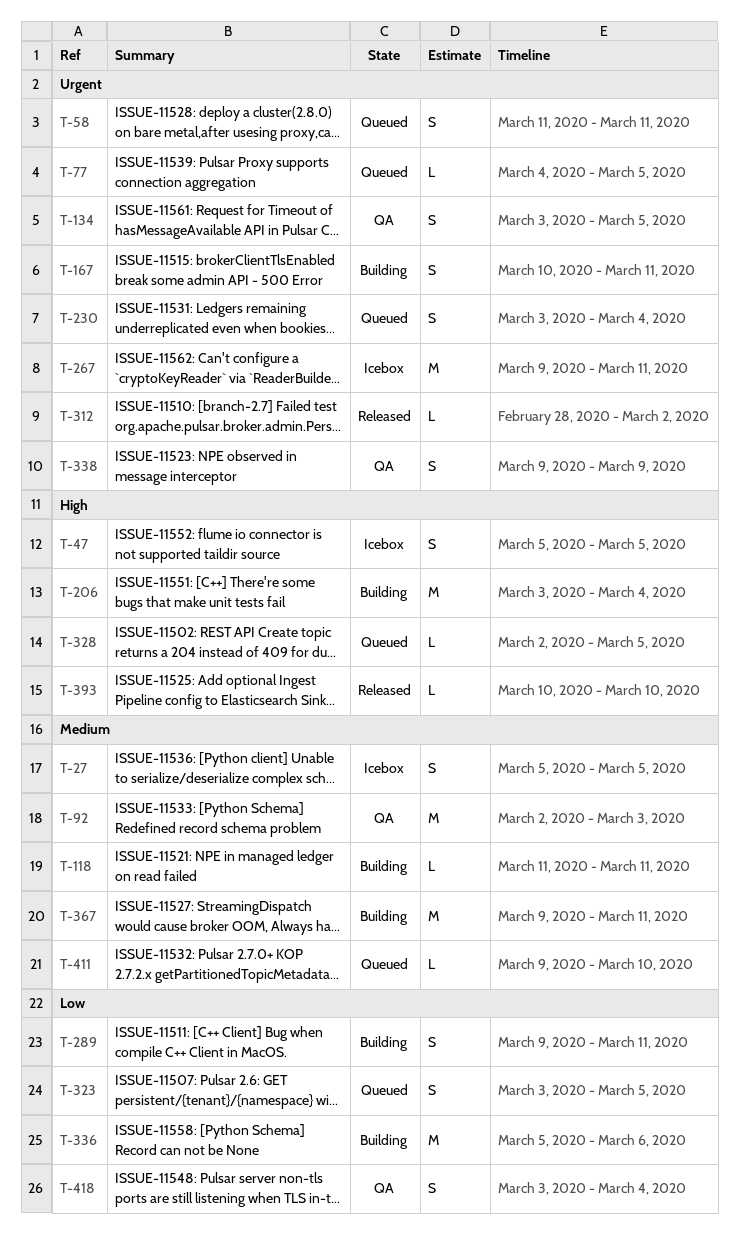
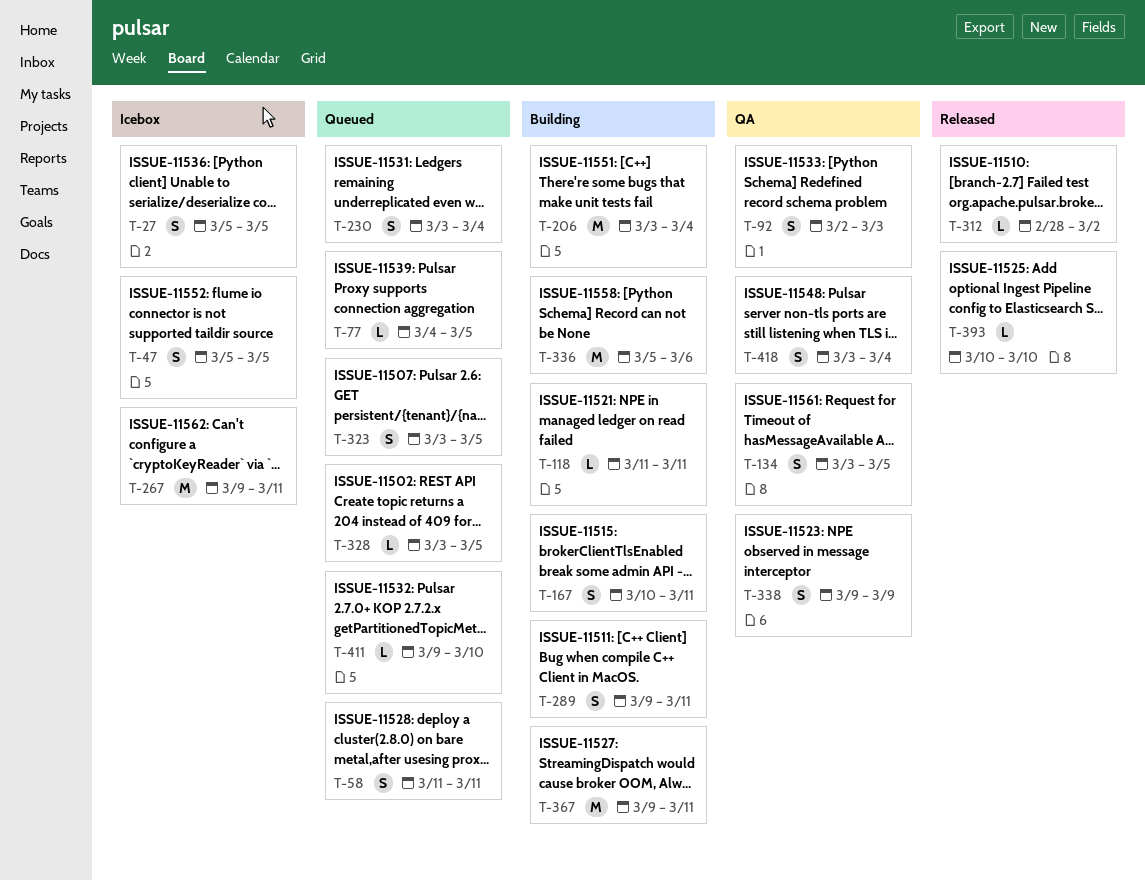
T-92, estimate: M -> S
T-328, start: Mar 2 -> Mar 3

